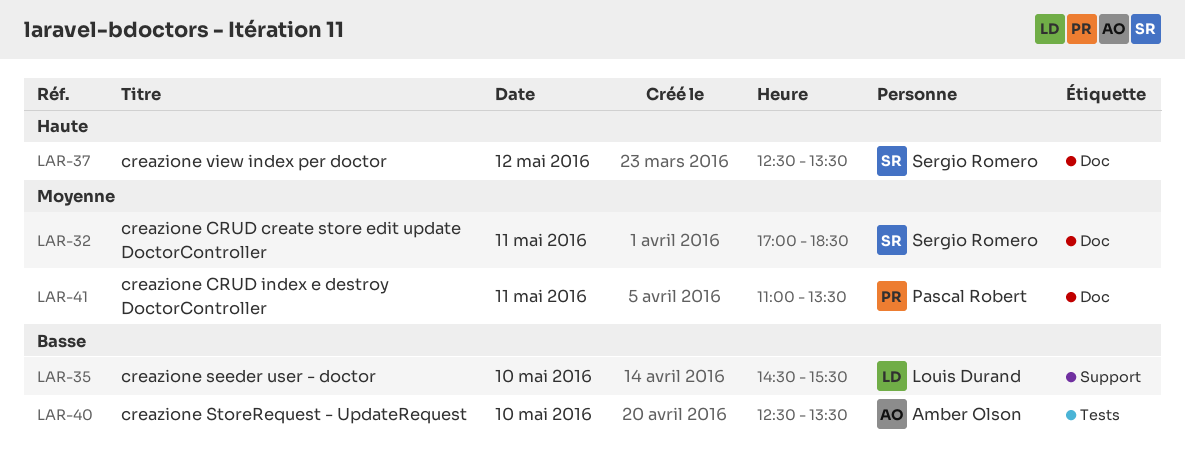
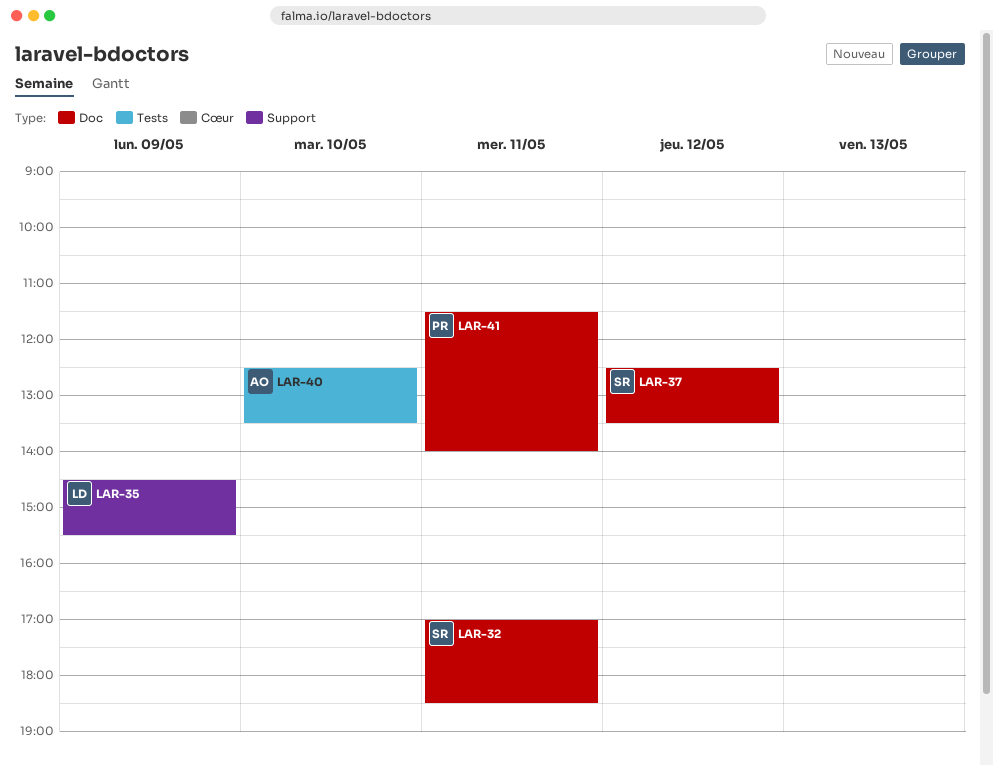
LAR-35, day: May 10 -> May 9
LAR-41, begins: 11:00 -> 11:30
LAR-41, ends: 13:30 -> 14:00

